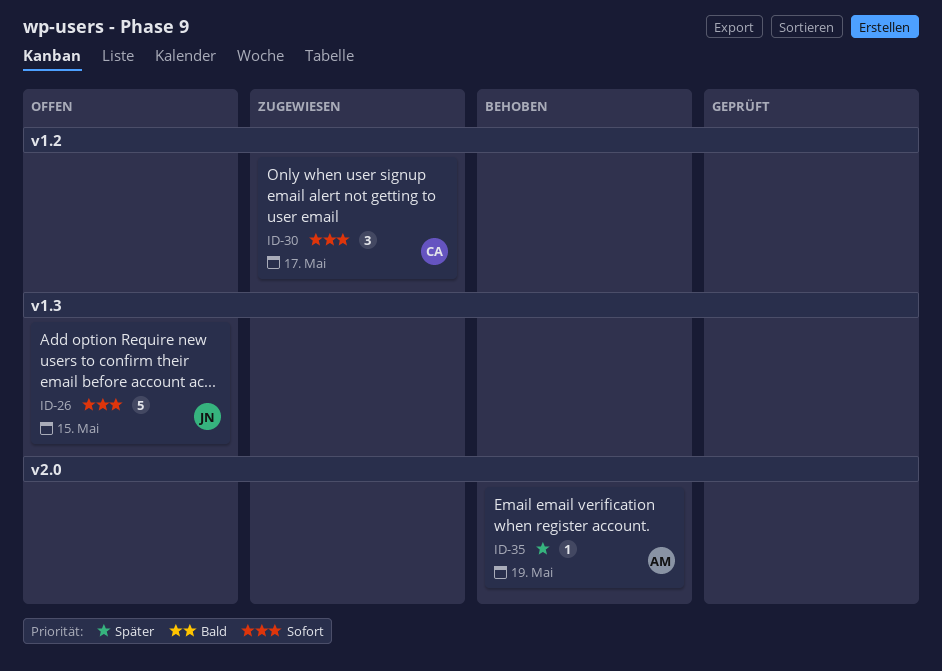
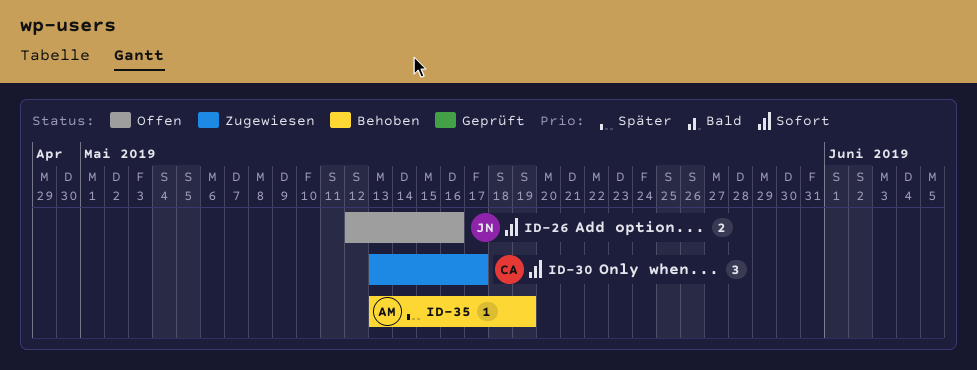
ID-26, estimate: 5 -> 2
ID-26, due: May 15 -> May 16

